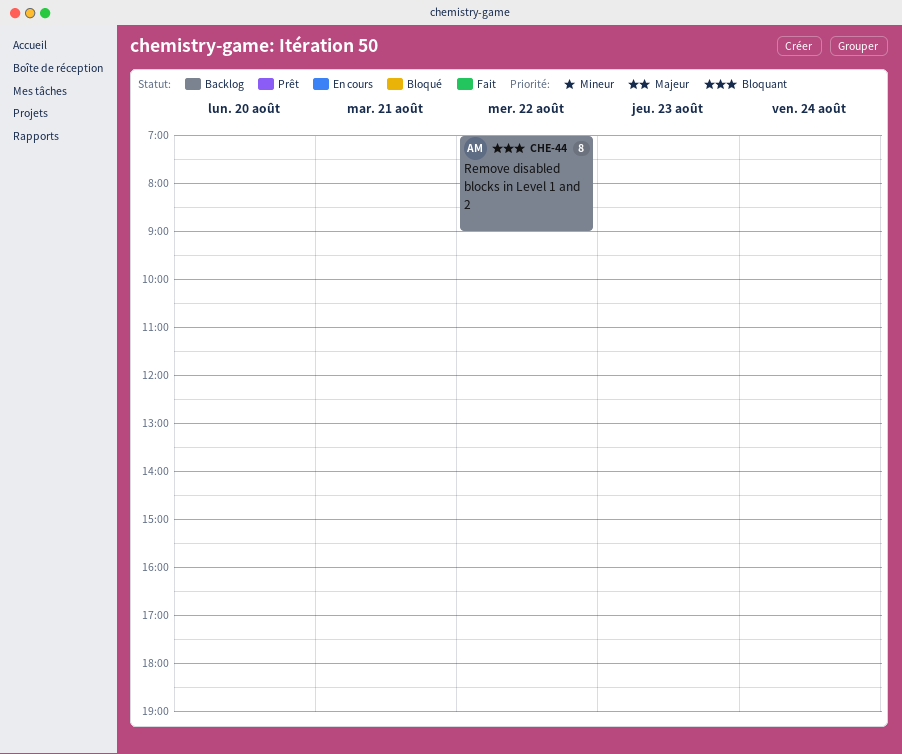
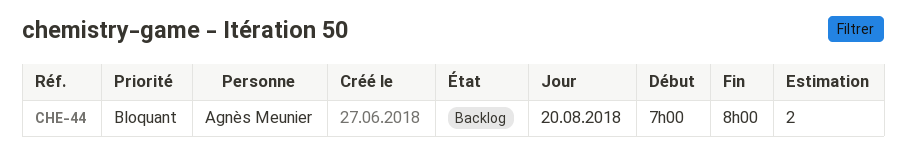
CHE-44, estimate: 8 -> 2
CHE-44, day: Aug 22 -> Aug 20
CHE-44, ends: 09:00 -> 08:00

